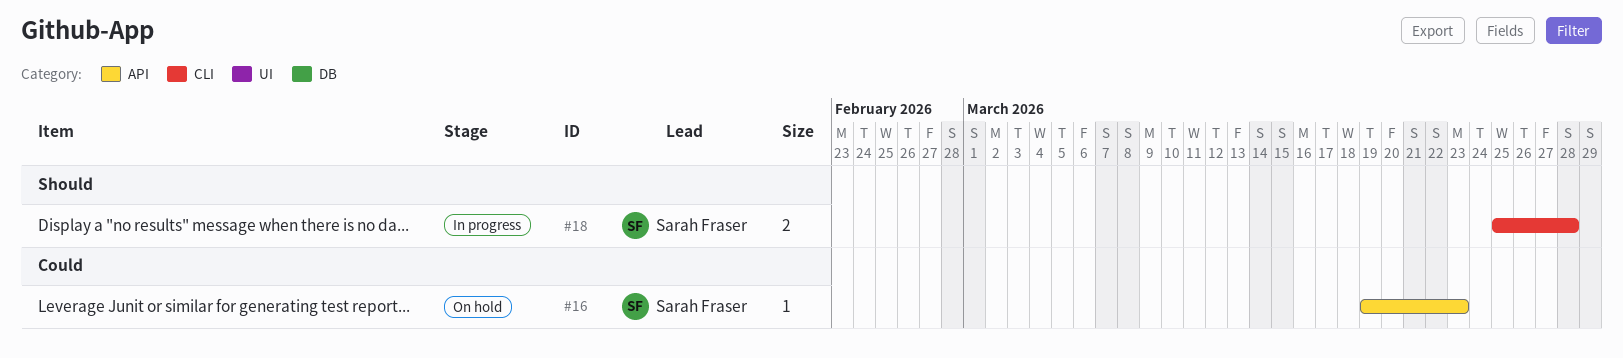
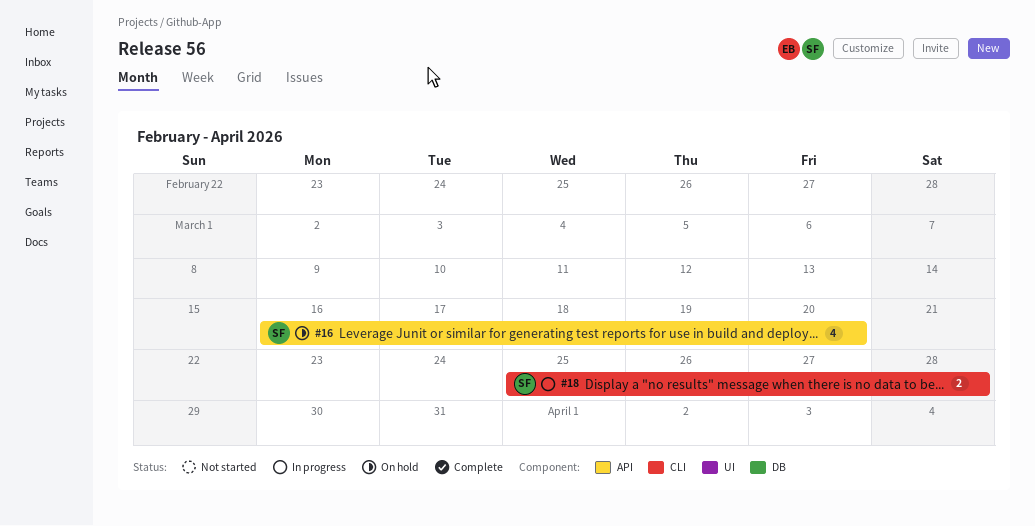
#16, estimate: 1 -> 4
#16, start: Mar 19 -> Mar 16
#16, due: Mar 23 -> Mar 20

